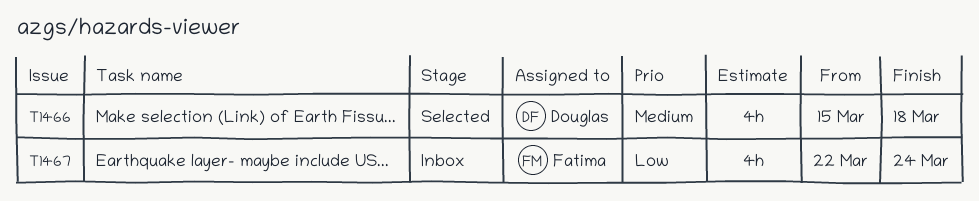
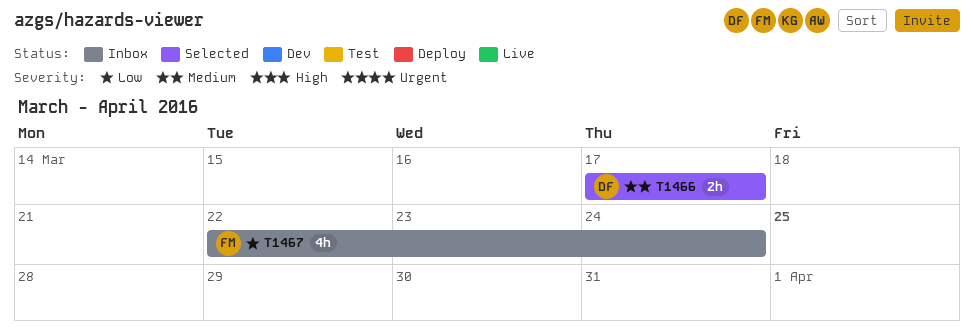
T1466, estimate: 4h -> 2h
T1466, start: Mar 15 -> Mar 17
T1466, due: Mar 18 -> Mar 17

